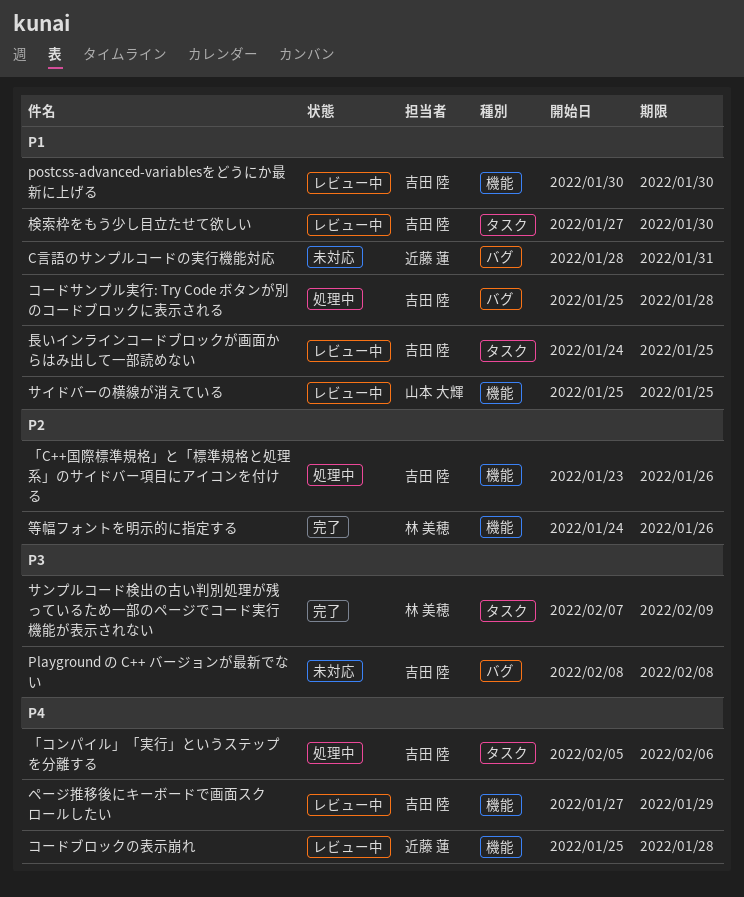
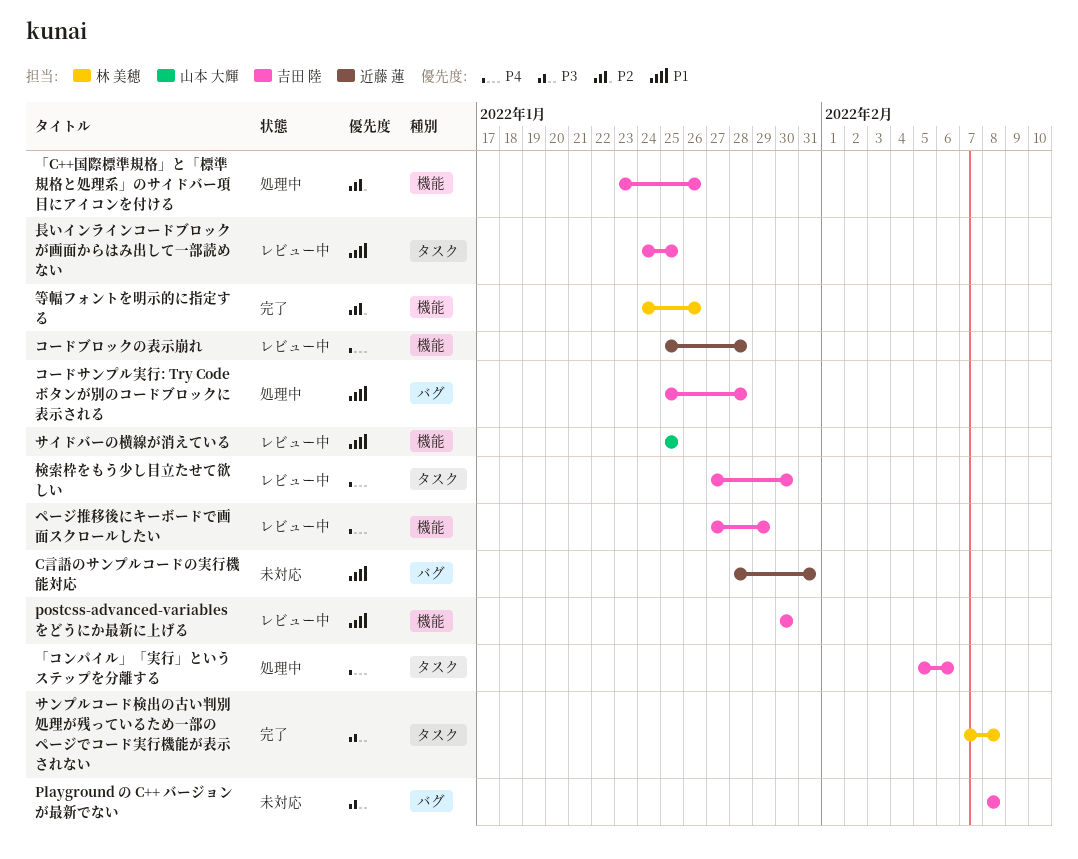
サンプルコード検出の古い判別処理が残っているため一部のページでコード実行機能が表示されない, due: Feb 9 -> Feb 8
検索枠をもう少し目立たせて欲しい, priority: P1 -> P4

